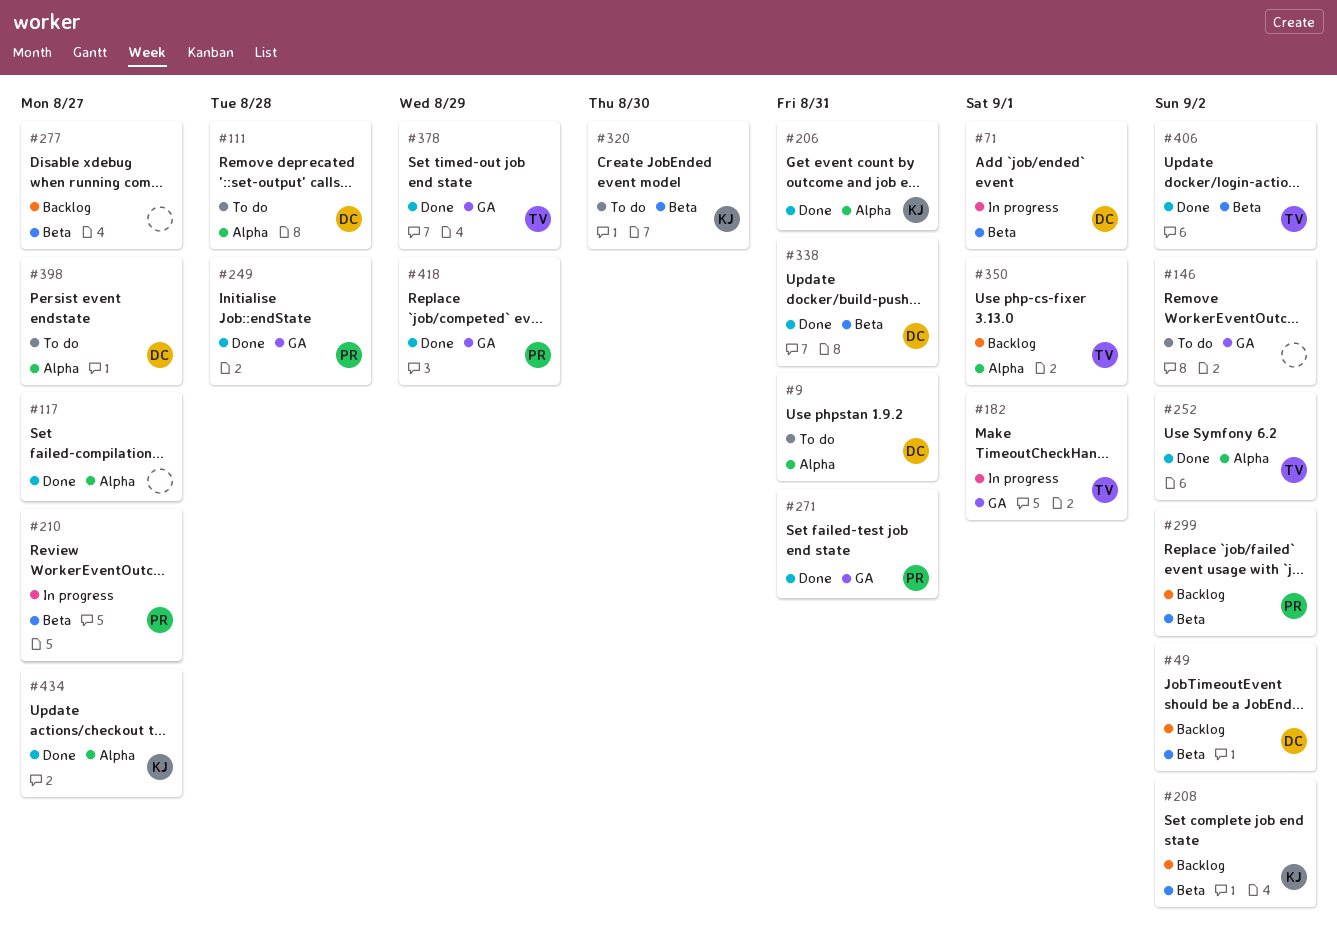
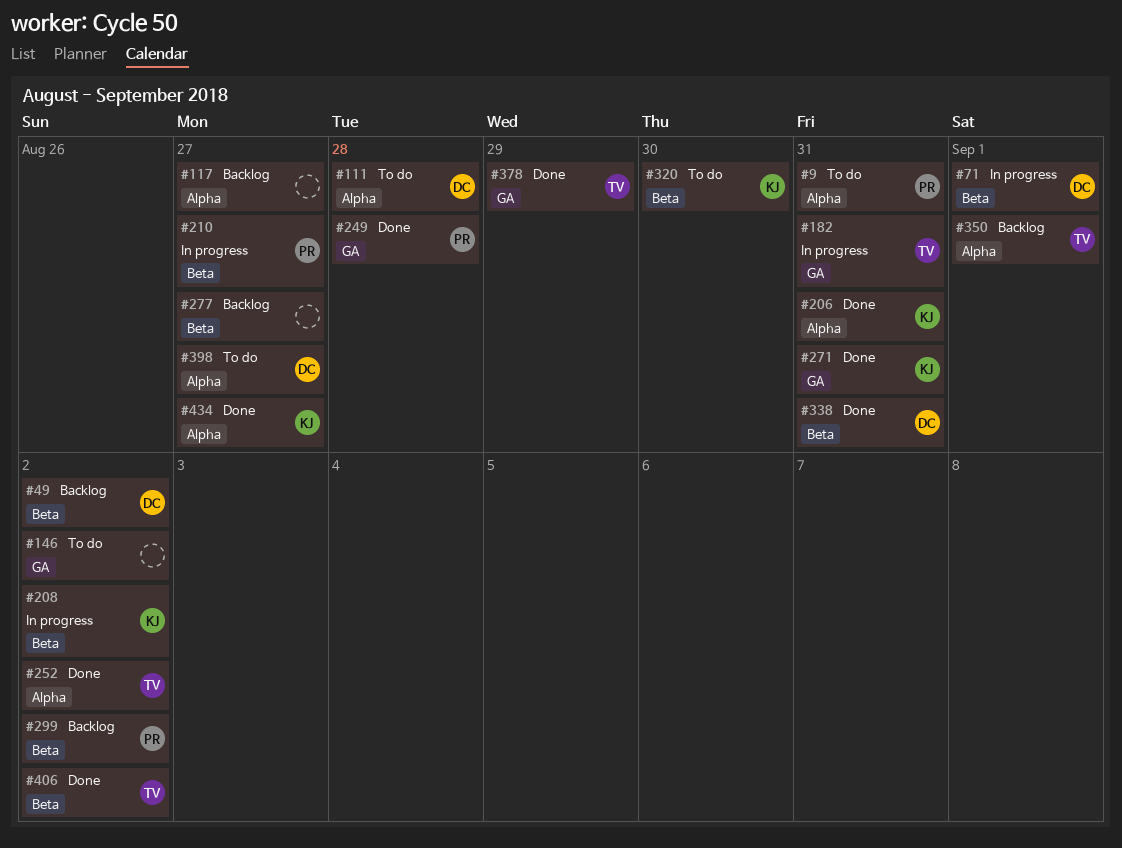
#9, owner: DC -> PR
#117, status: Done -> Backlog
#182, due: Sep 1 -> Aug 31
#208, status: Backlog -> In progress
#271, owner: PR -> KJ
#418: present -> none

